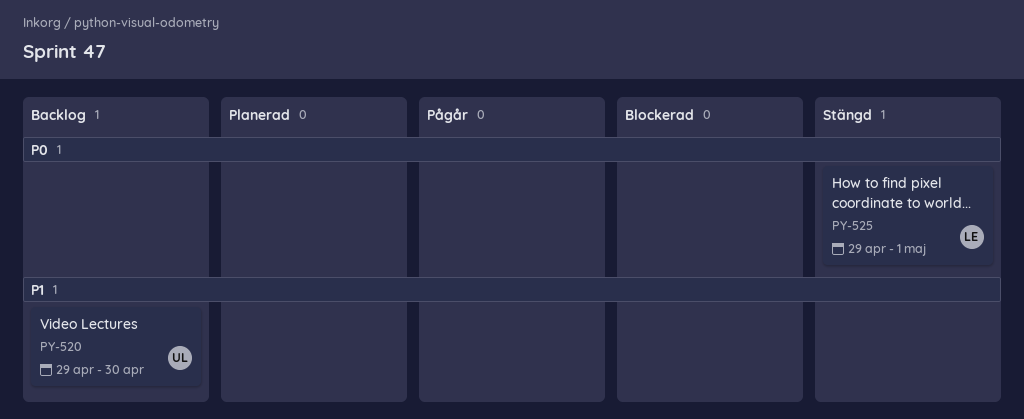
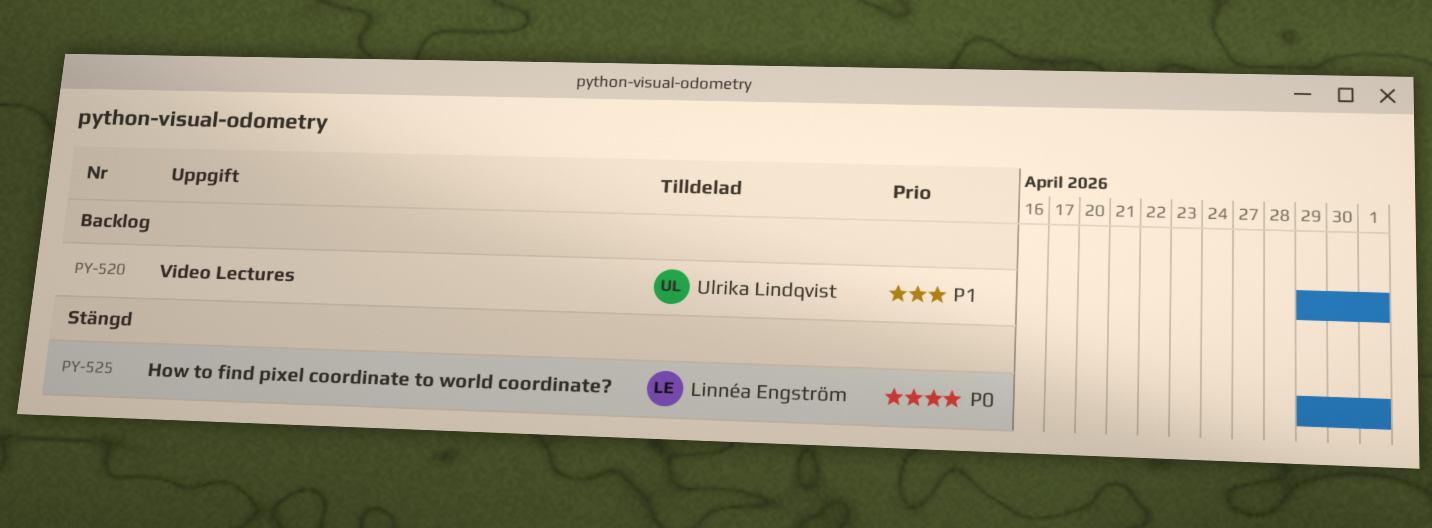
PY-520, due: Apr 30 -> May 1

